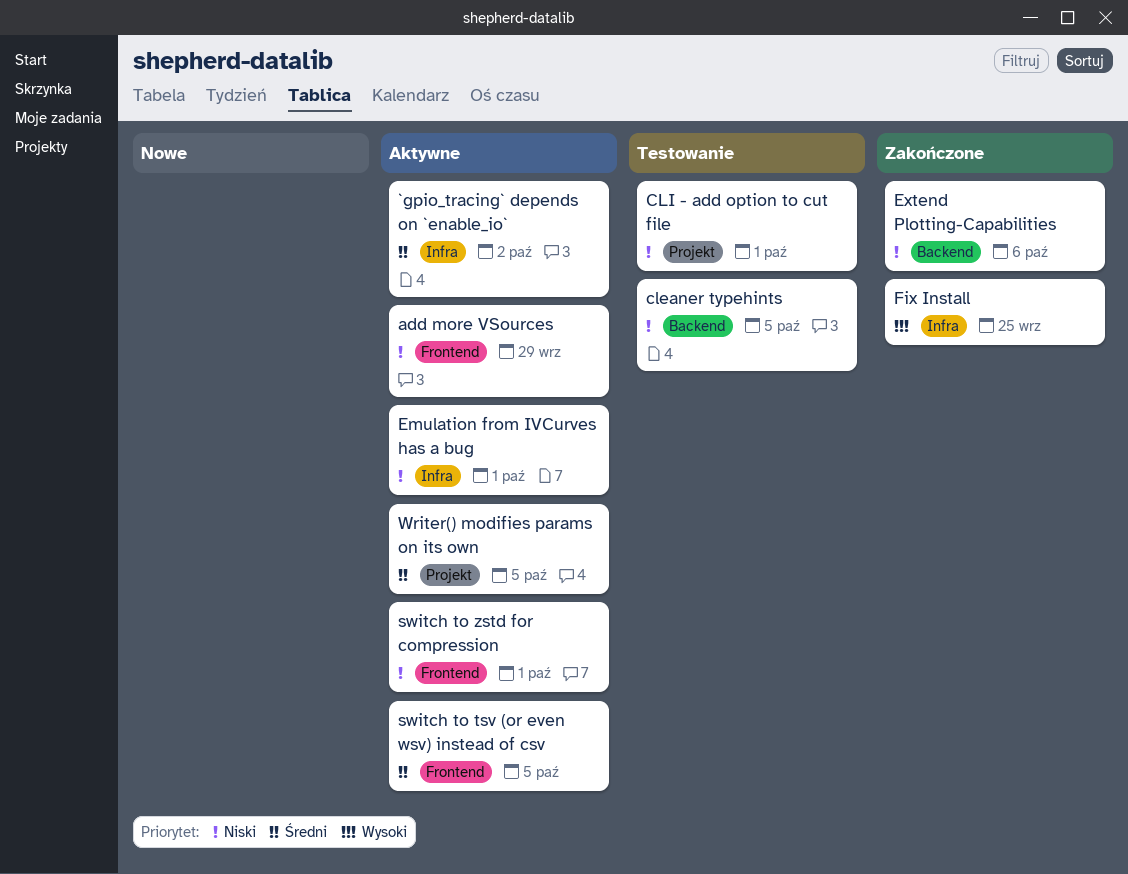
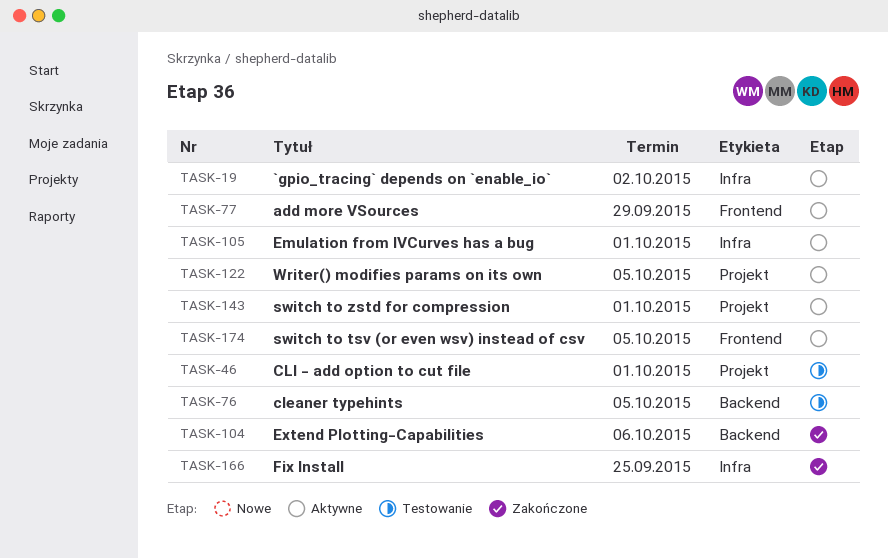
switch to zstd for compression, label: Frontend -> Projekt

